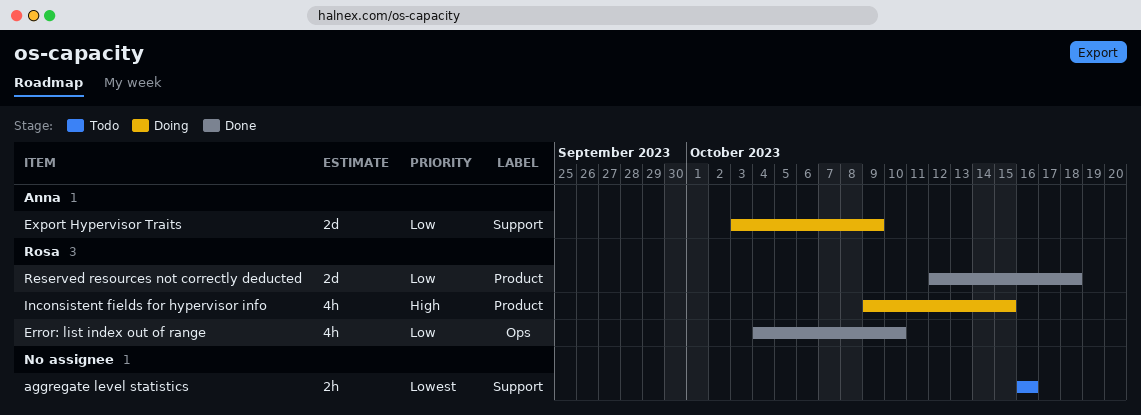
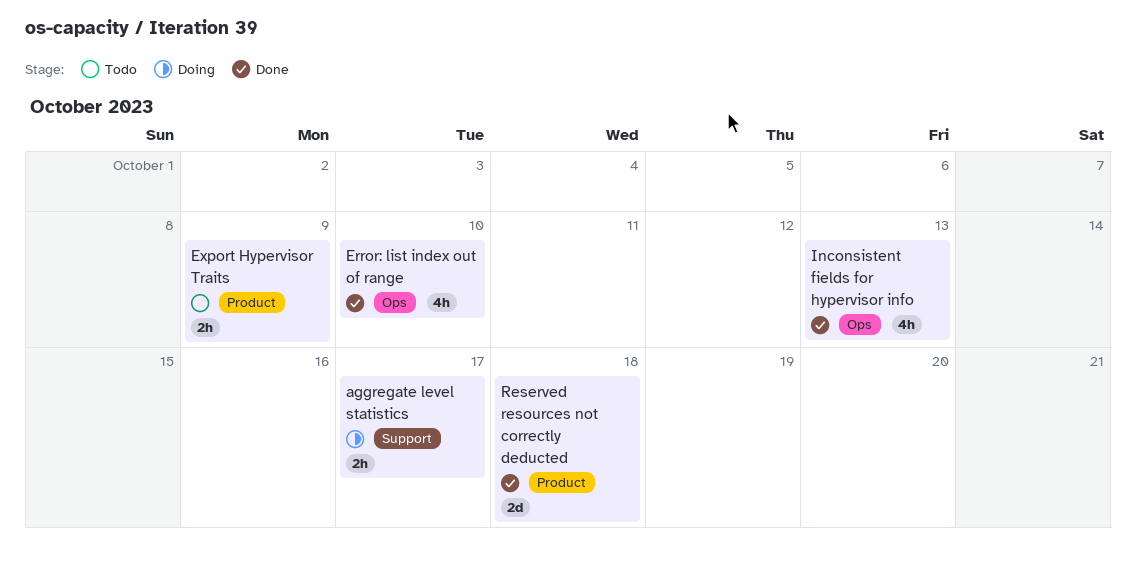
aggregate level statistics, status: Todo -> Doing
aggregate level statistics, due: Oct 16 -> Oct 17
Export Hypervisor Traits, status: Doing -> Todo
Export Hypervisor Traits, label: Support -> Product
Export Hypervisor Traits, estimate: 2d -> 2h
Inconsistent fields for hypervisor info, status: Doing -> Done
Inconsistent fields for hypervisor info, label: Product -> Ops
Inconsistent fields for hypervisor info, due: Oct 15 -> Oct 13

